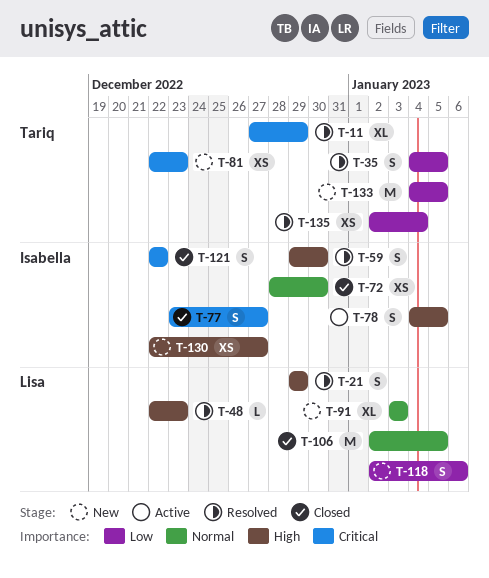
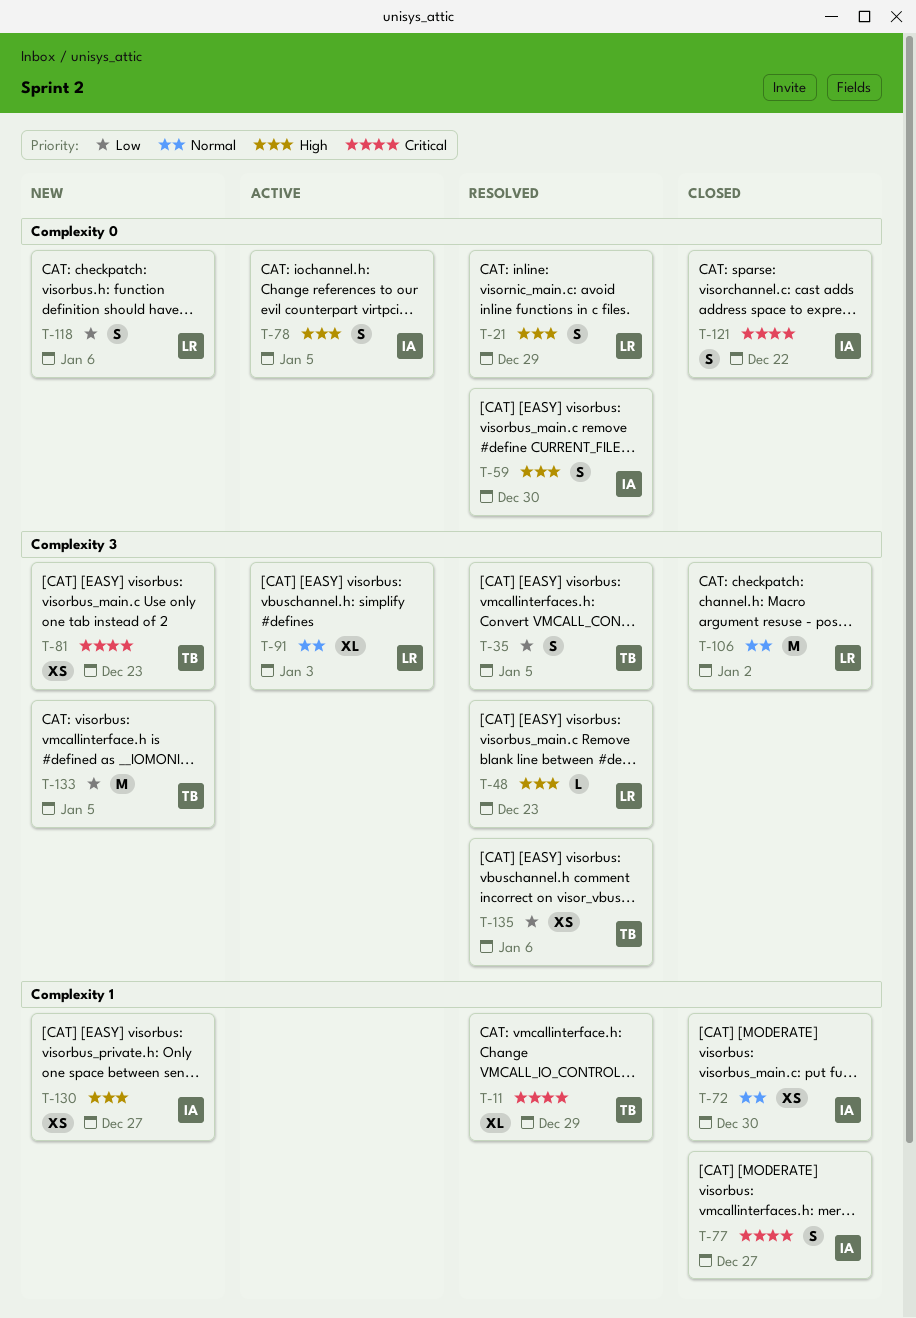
T-91, status: New -> Active
T-106, due: Jan 5 -> Jan 2
T-135, due: Jan 4 -> Jan 6

